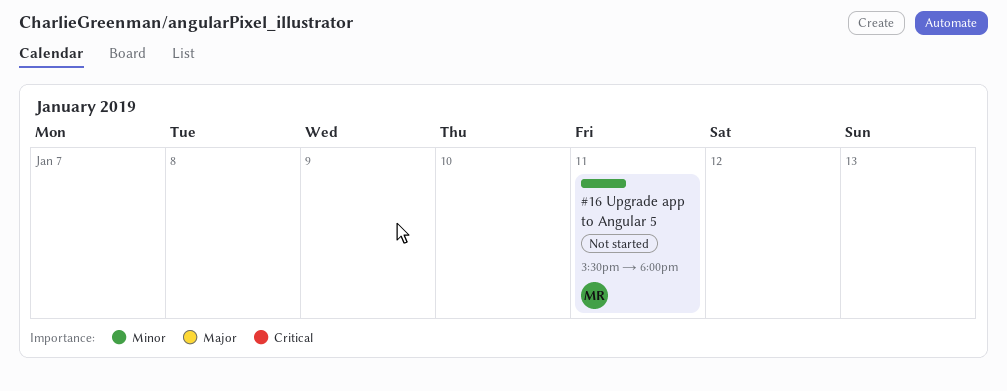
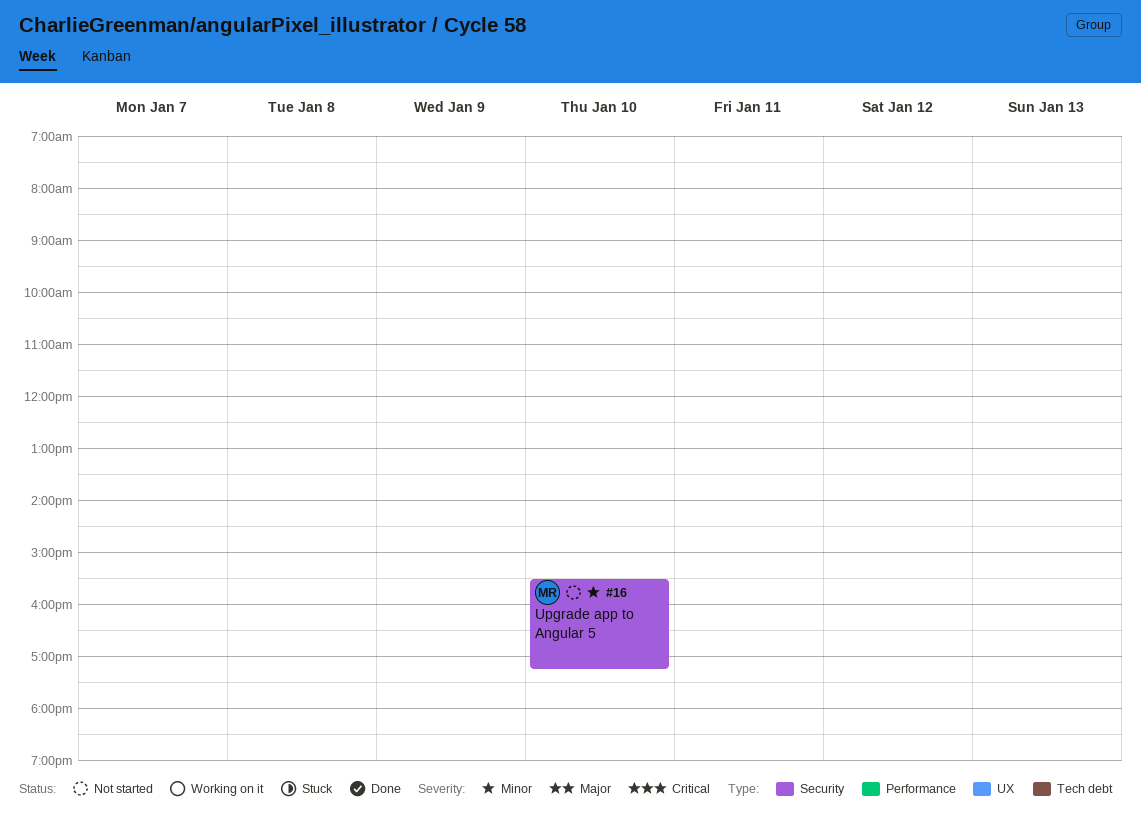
#16, day: Jan 11 -> Jan 10
#16, ends: 18:00 -> 17:15

